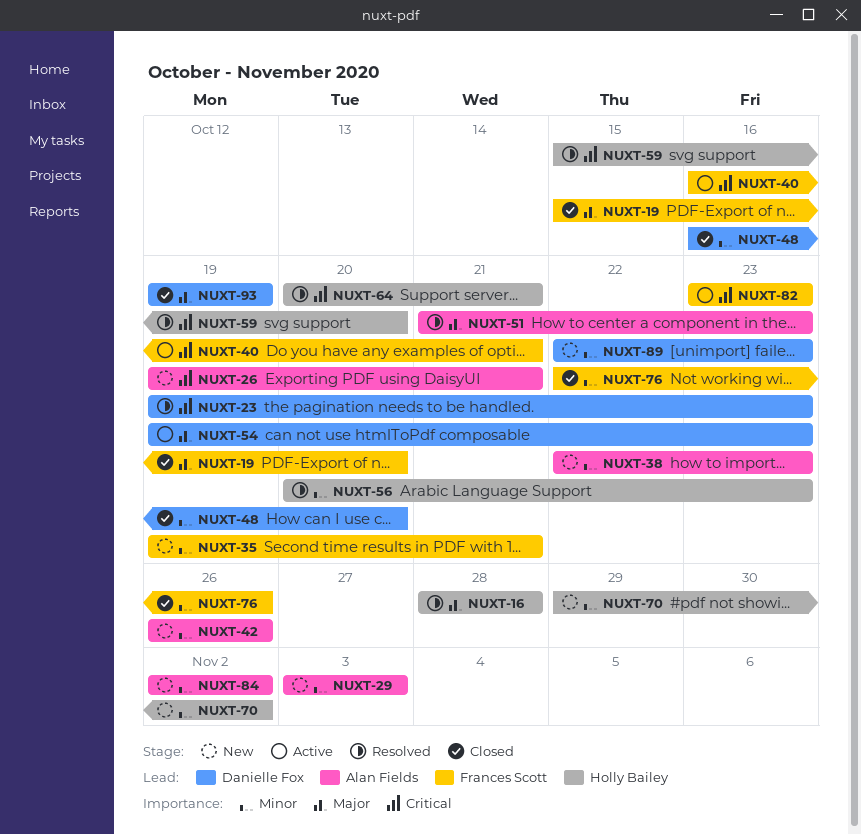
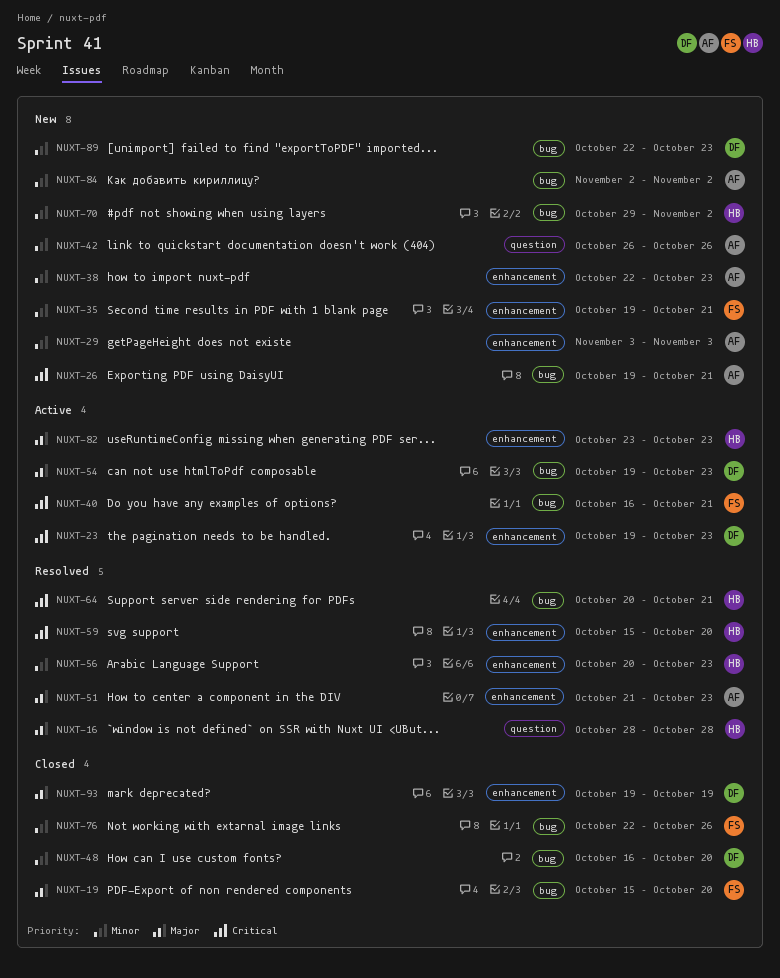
NUXT-23, status: Resolved -> Active
NUXT-82, owner: Frances Scott -> Holly Bailey
NUXT-82, priority: Critical -> Major

